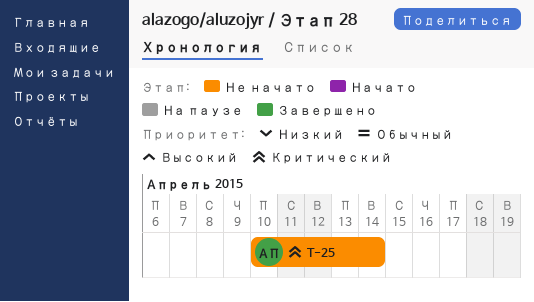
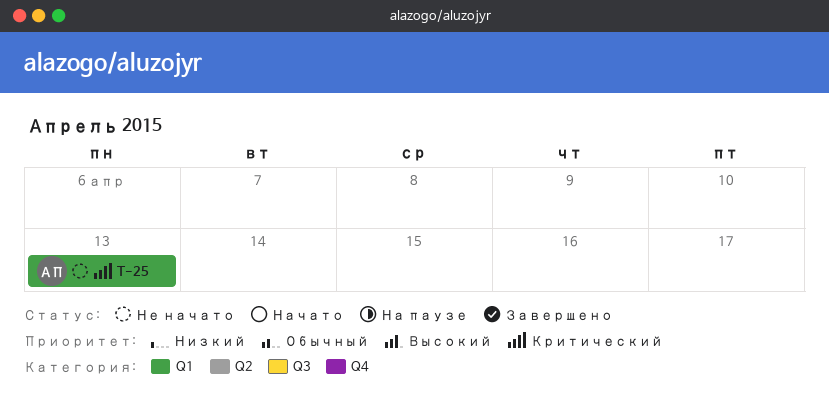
T-25, start: Apr 10 -> Apr 13
T-25, due: Apr 14 -> Apr 13

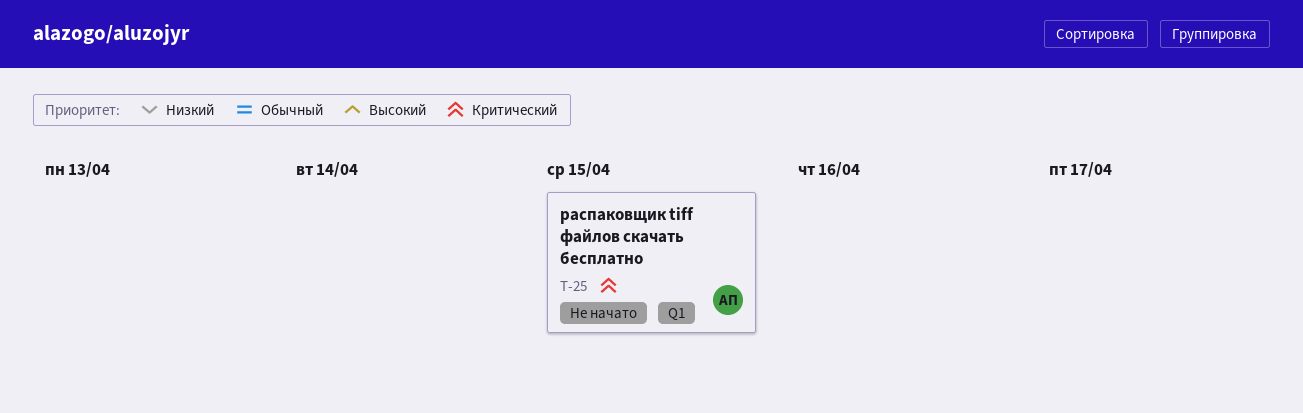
T-25, due: Apr 13 -> Apr 15

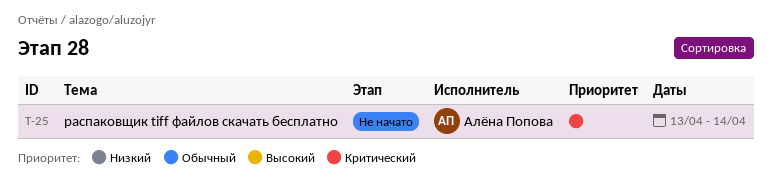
T-25, due: Apr 15 -> Apr 14

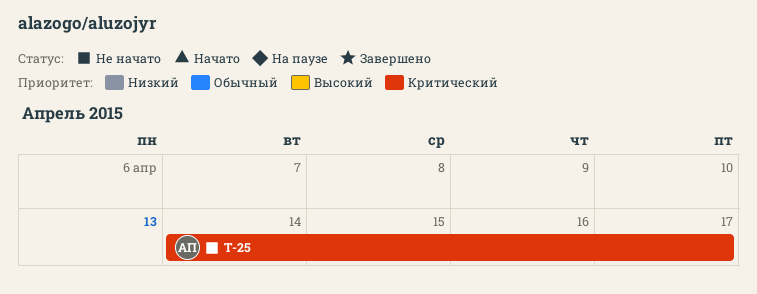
T-25, start: Apr 13 -> Apr 14
T-25, due: Apr 14 -> Apr 17

